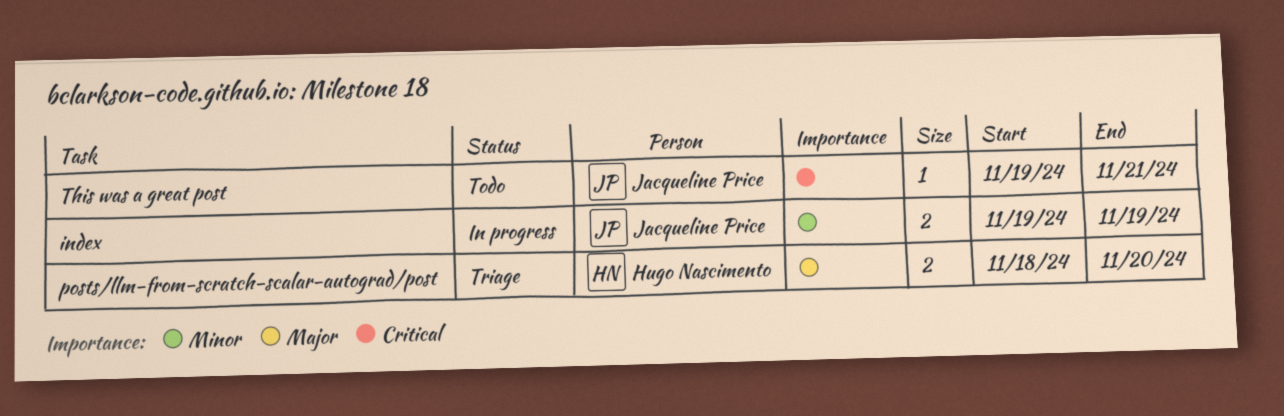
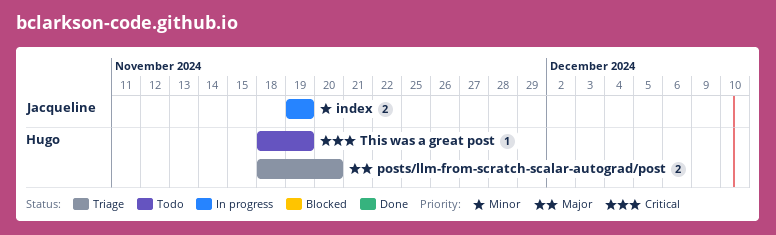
This was a great post, owner: Jacqueline Price -> Hugo Nascimento
This was a great post, start: Nov 19 -> Nov 18
This was a great post, due: Nov 21 -> Nov 19

